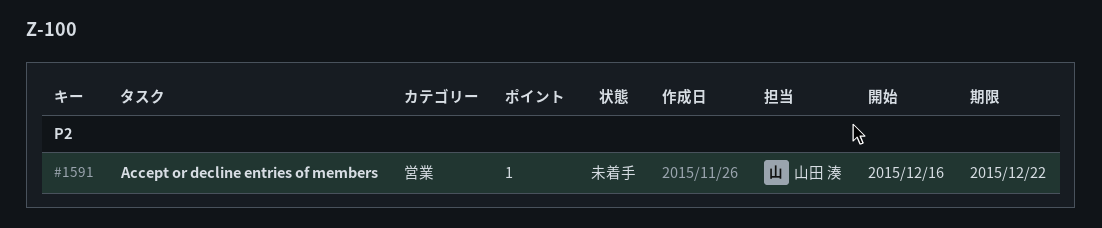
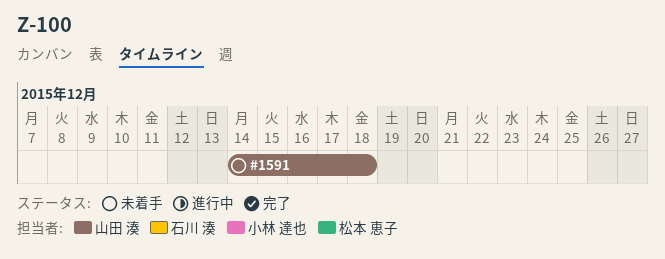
#1591, start: Dec 16 -> Dec 14
#1591, due: Dec 22 -> Dec 18

